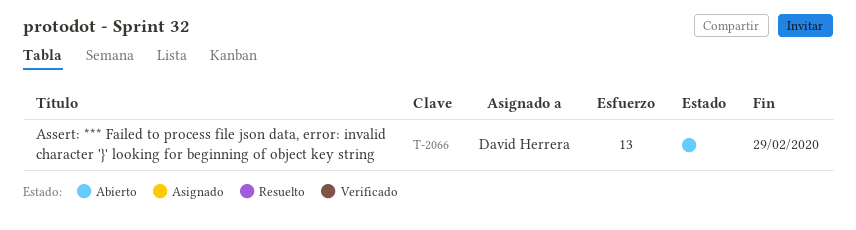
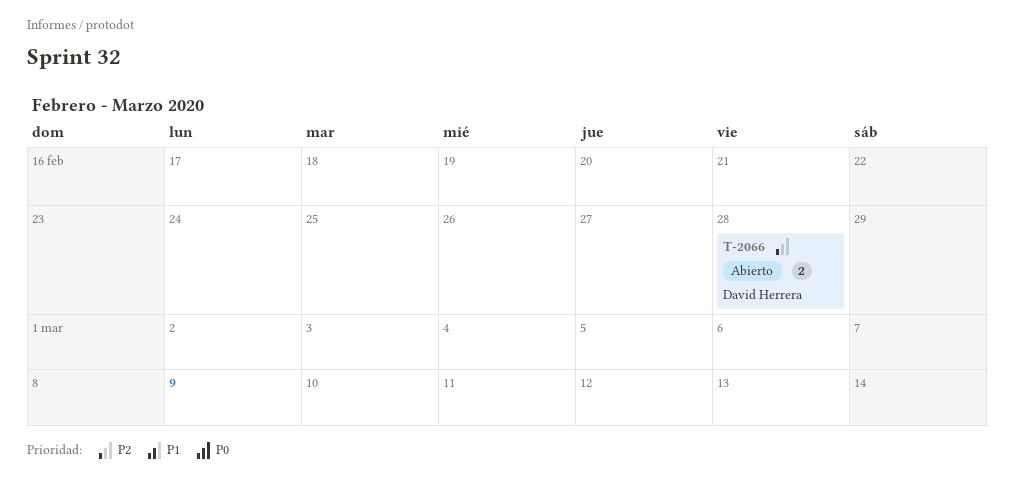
T-2066, estimate: 13 -> 2
T-2066, due: Feb 29 -> Feb 28

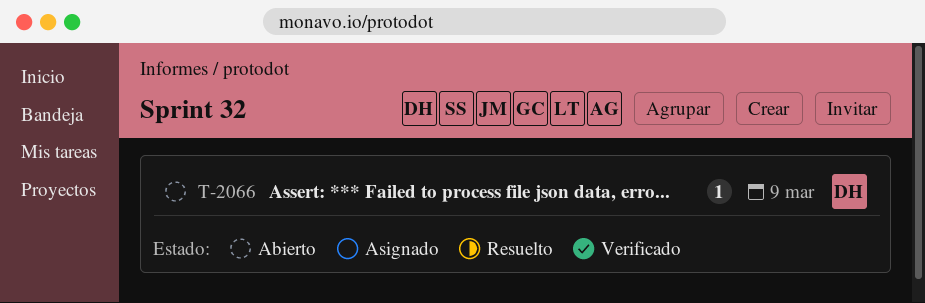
T-2066, estimate: 2 -> 1
T-2066, due: Feb 28 -> Mar 9

